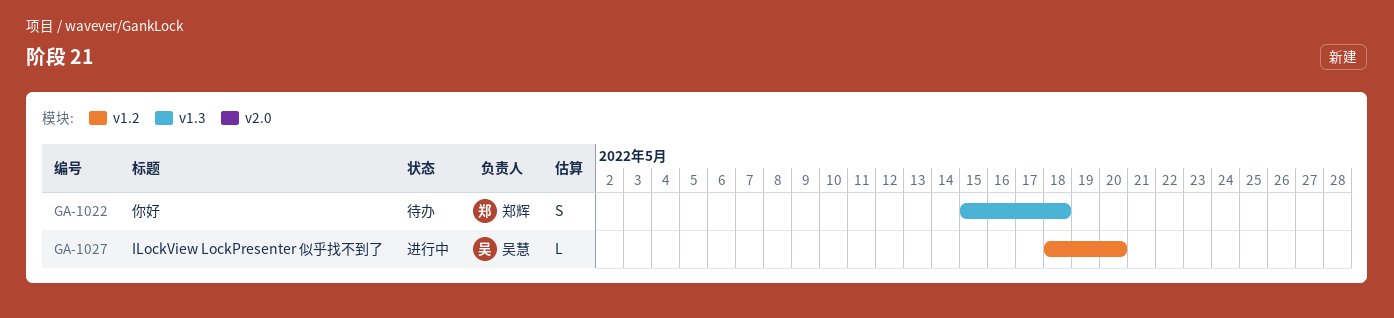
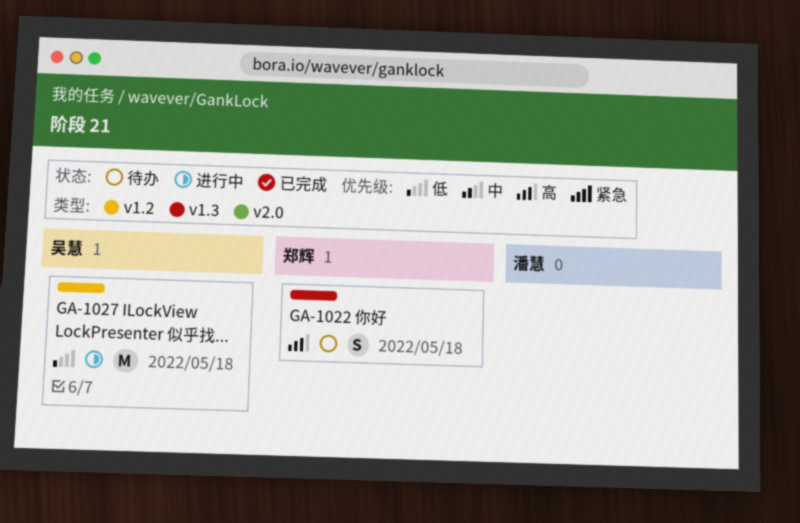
GA-1027, estimate: L -> M
GA-1027, due: May 20 -> May 18

